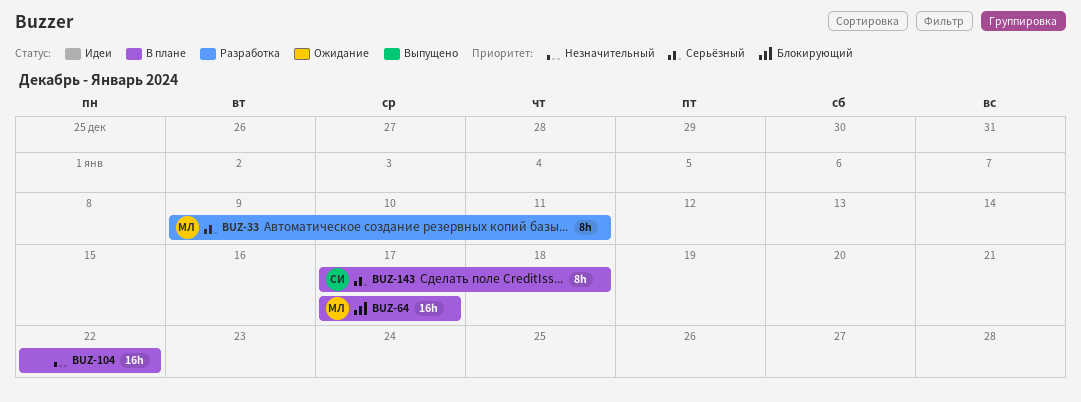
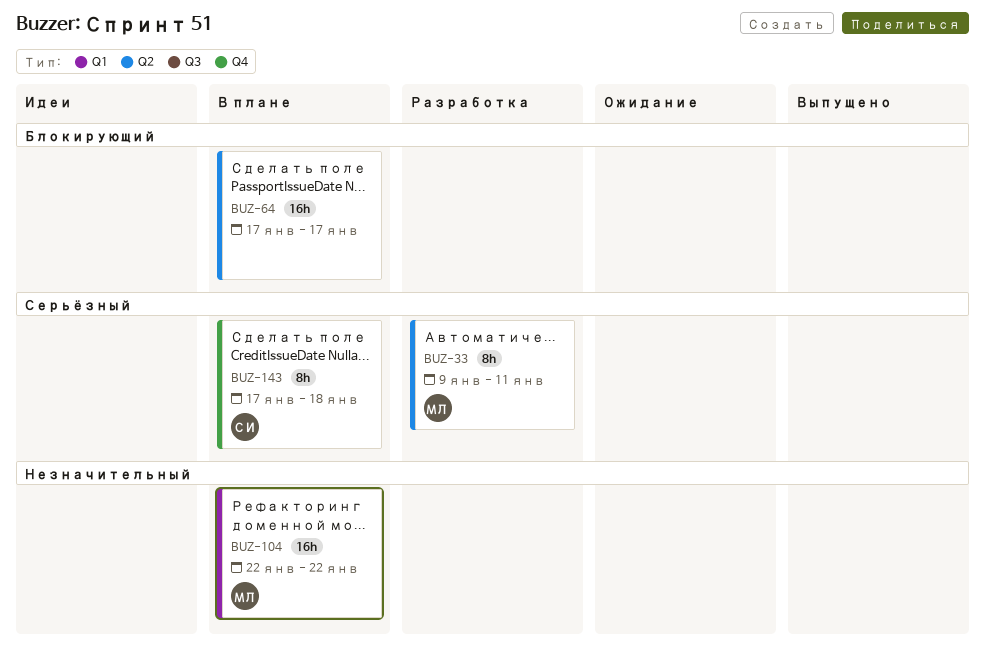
BUZ-64, owner: МЛ -> none
BUZ-104, owner: none -> МЛ

